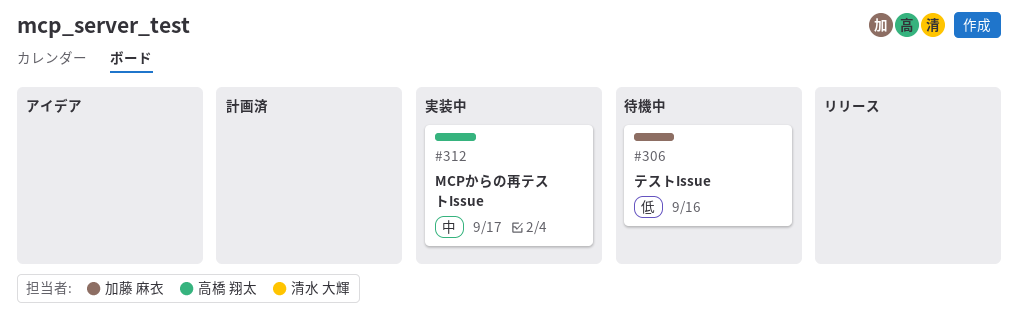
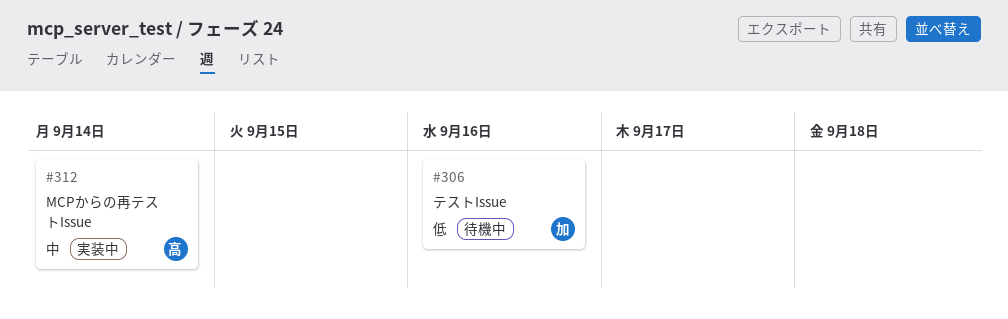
#312, due: Sep 17 -> Sep 14

